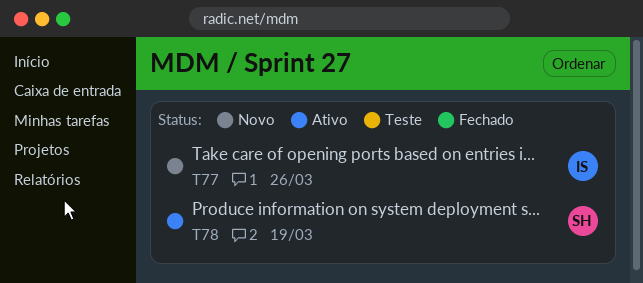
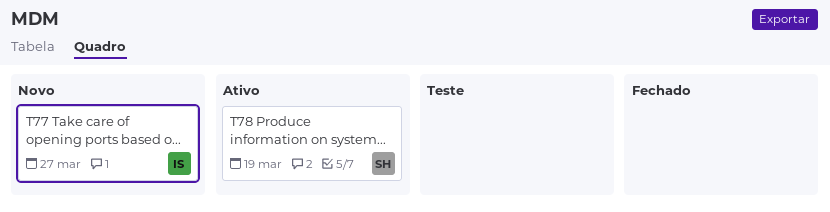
T77, due: Mar 26 -> Mar 27

